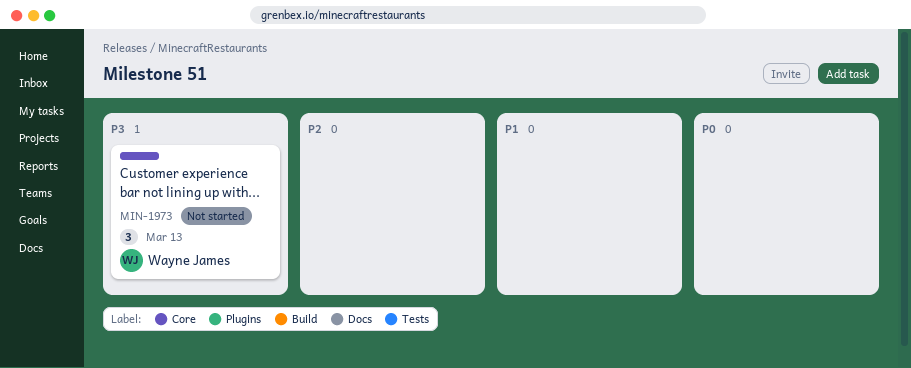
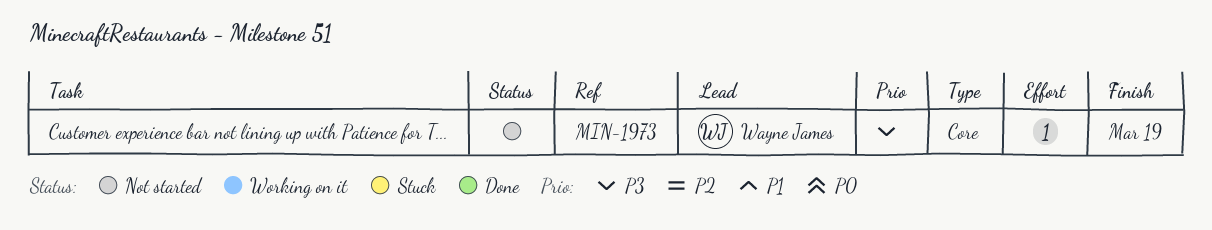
MIN-1973, estimate: 3 -> 1
MIN-1973, due: Mar 13 -> Mar 19

